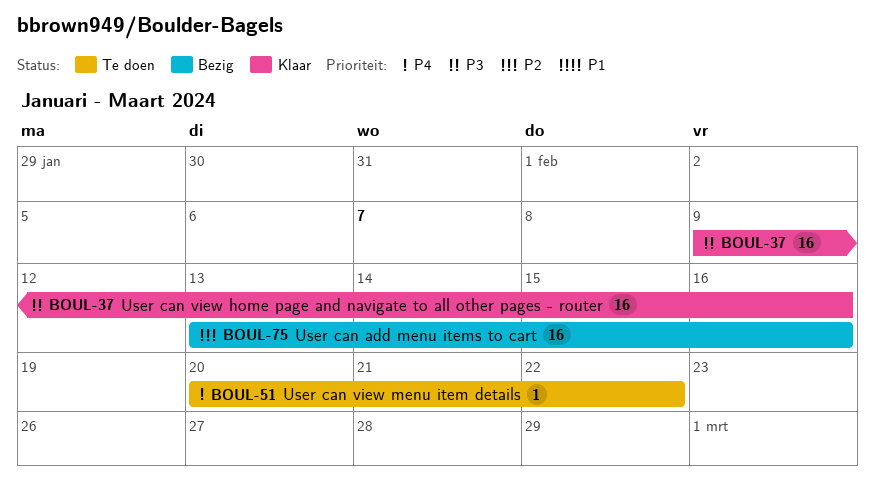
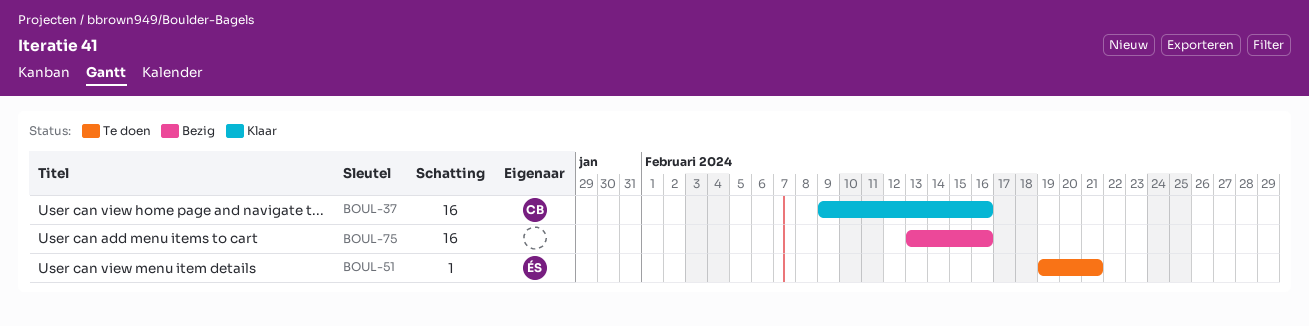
BOUL-51, start: Feb 20 -> Feb 19
BOUL-51, due: Feb 22 -> Feb 21

